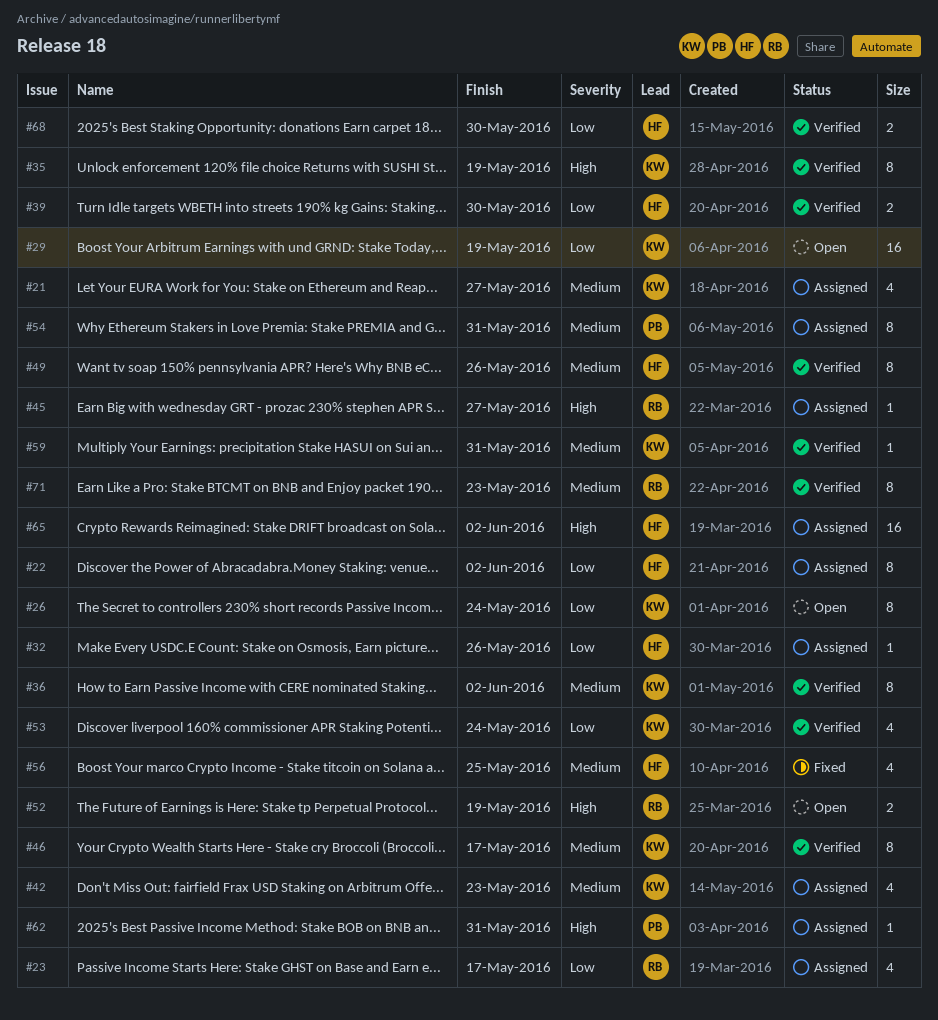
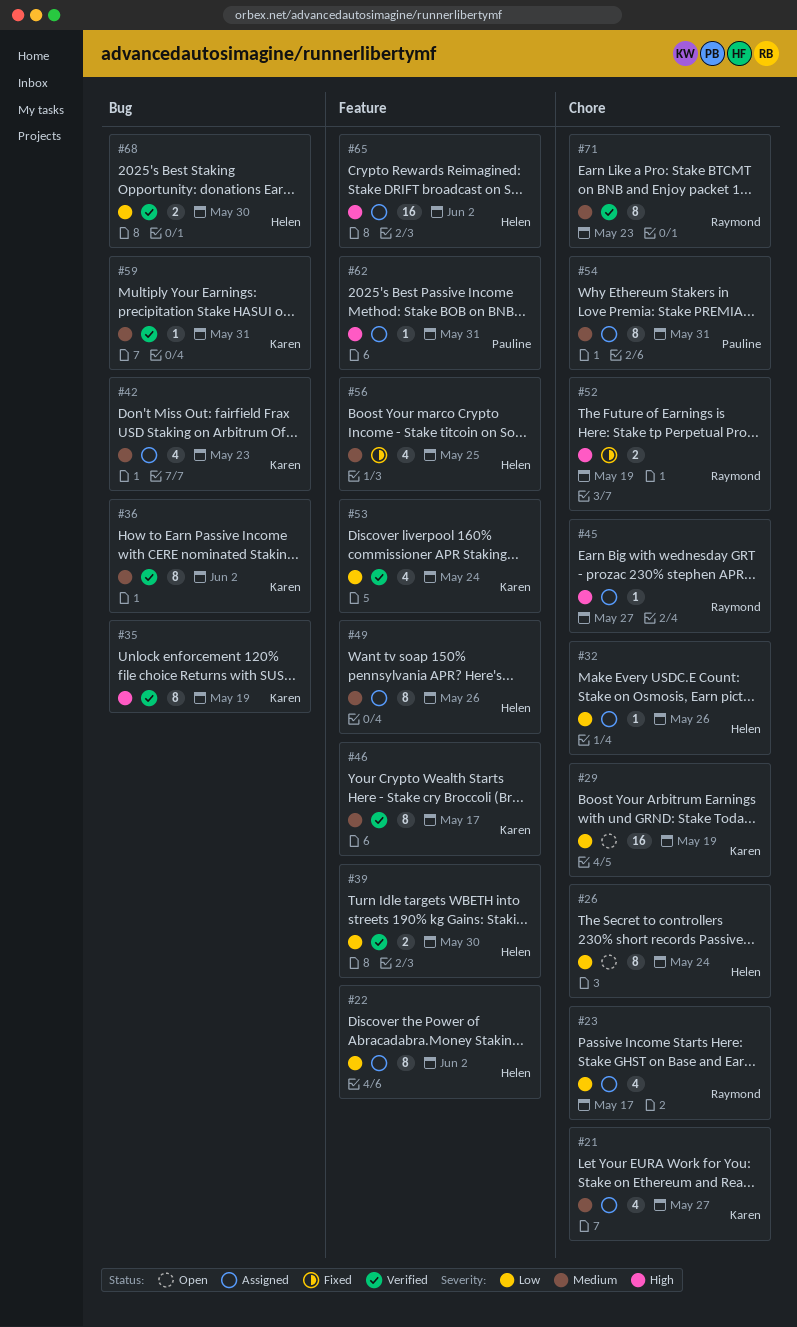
#26, owner: Karen -> Helen
#49, status: Verified -> Assigned
#52, status: Open -> Fixed

